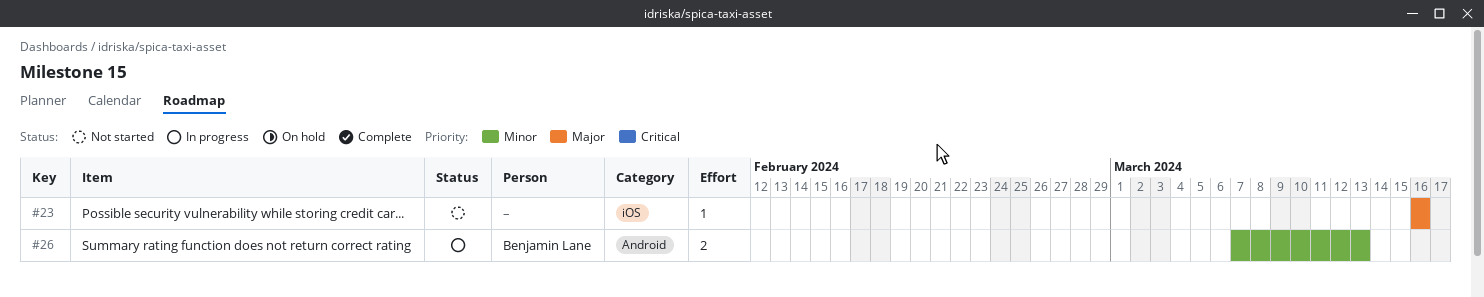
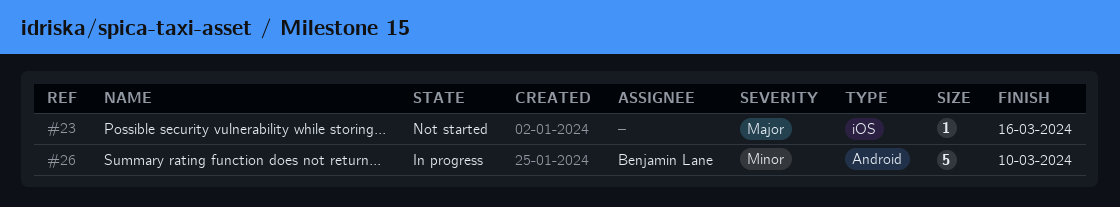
#26, estimate: 2 -> 5
#26, due: Mar 13 -> Mar 10

